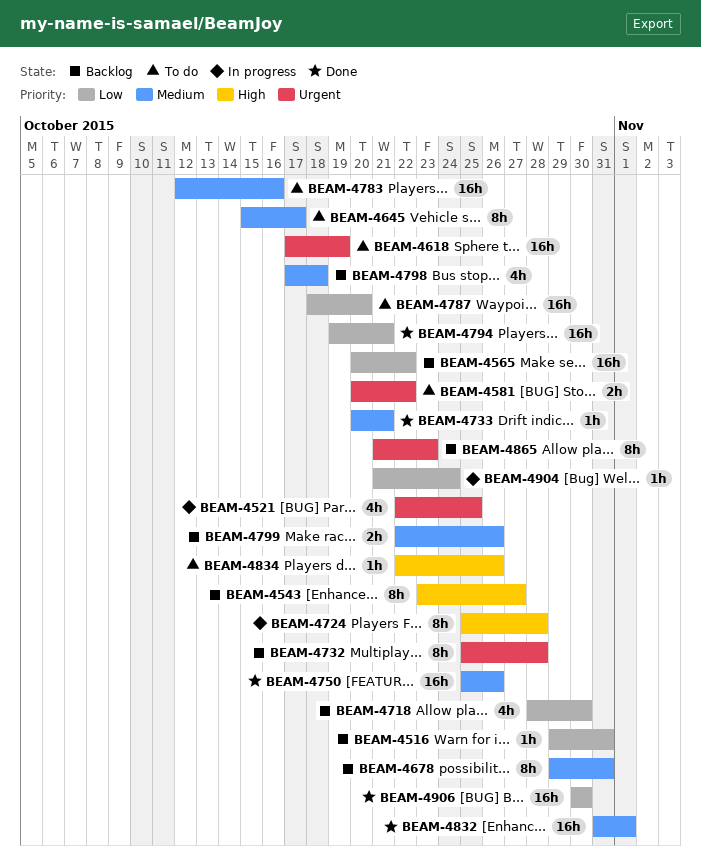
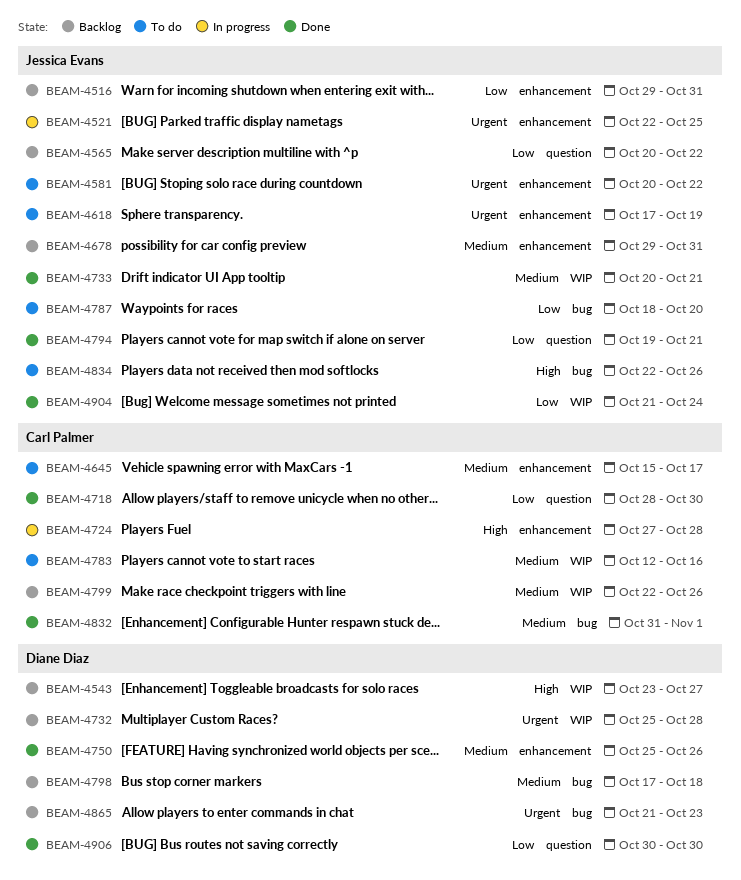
BEAM-4718, status: Backlog -> Done
BEAM-4724, start: Oct 25 -> Oct 27
BEAM-4904, status: In progress -> Done

